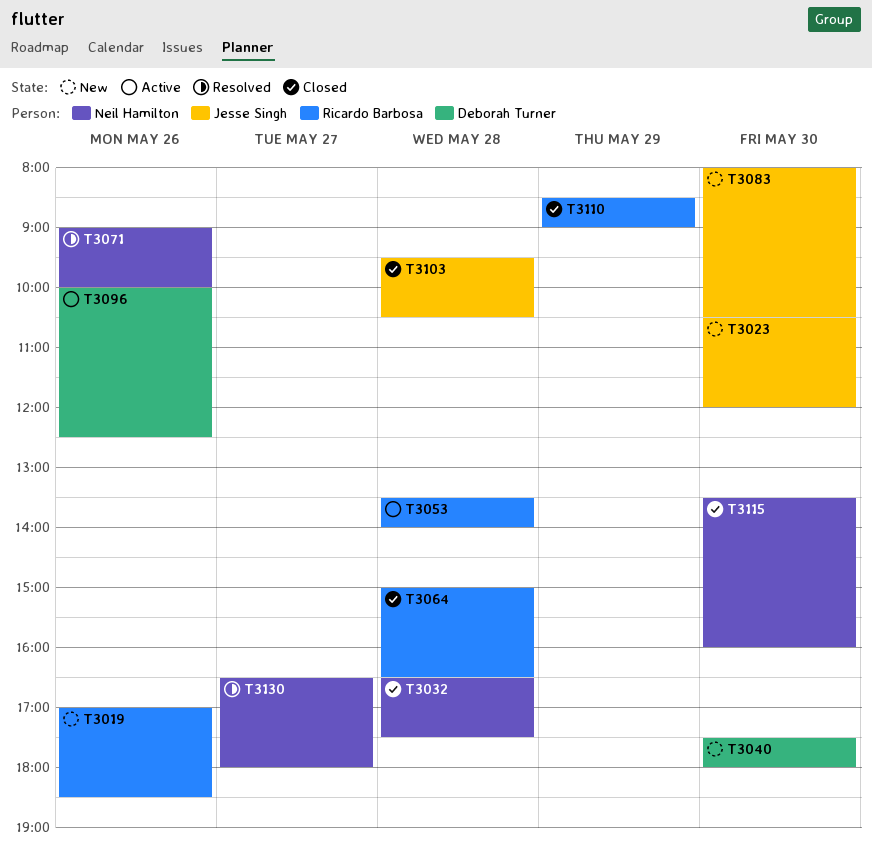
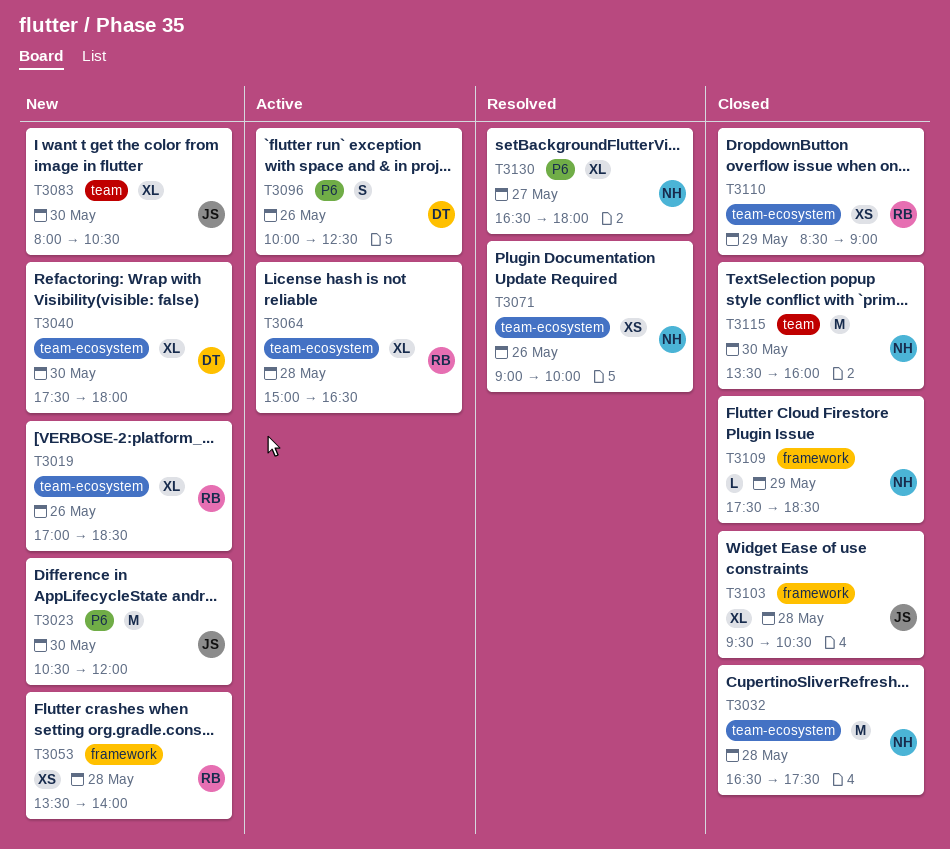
T3053, status: Active -> New
T3064, status: Closed -> Active
T3109: none -> present

